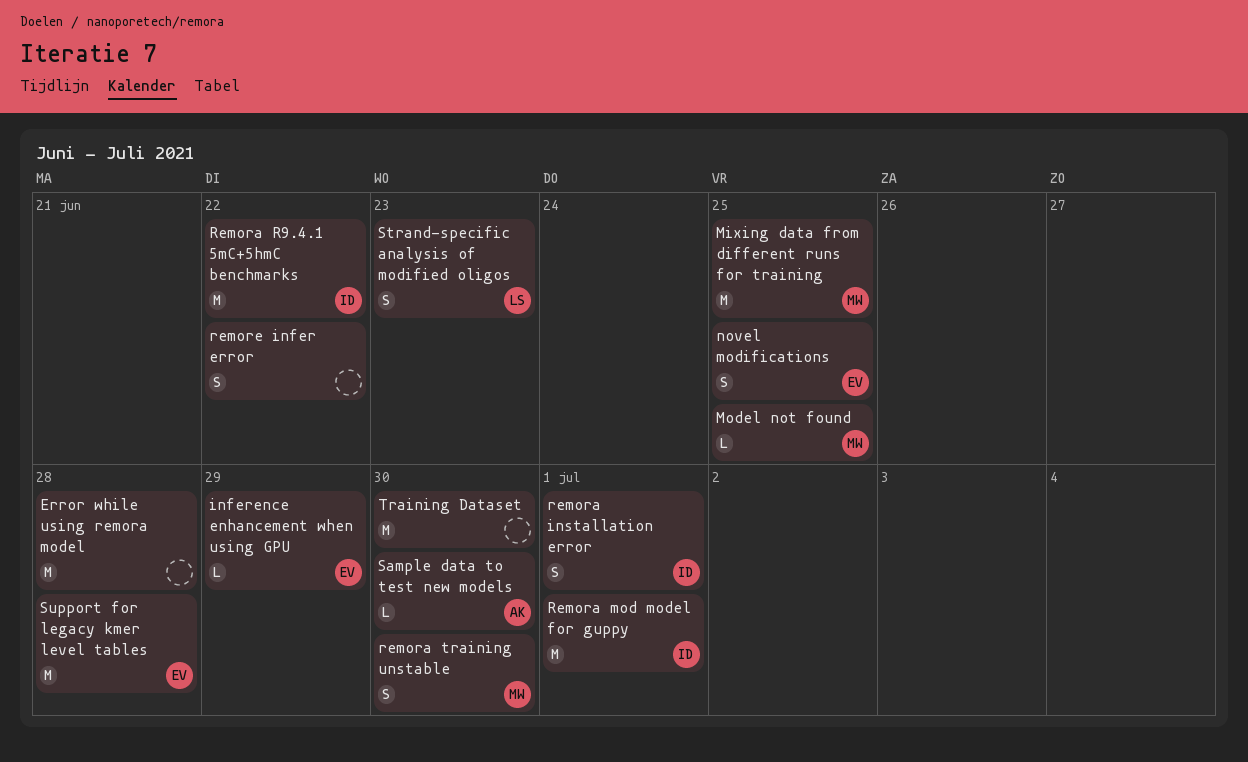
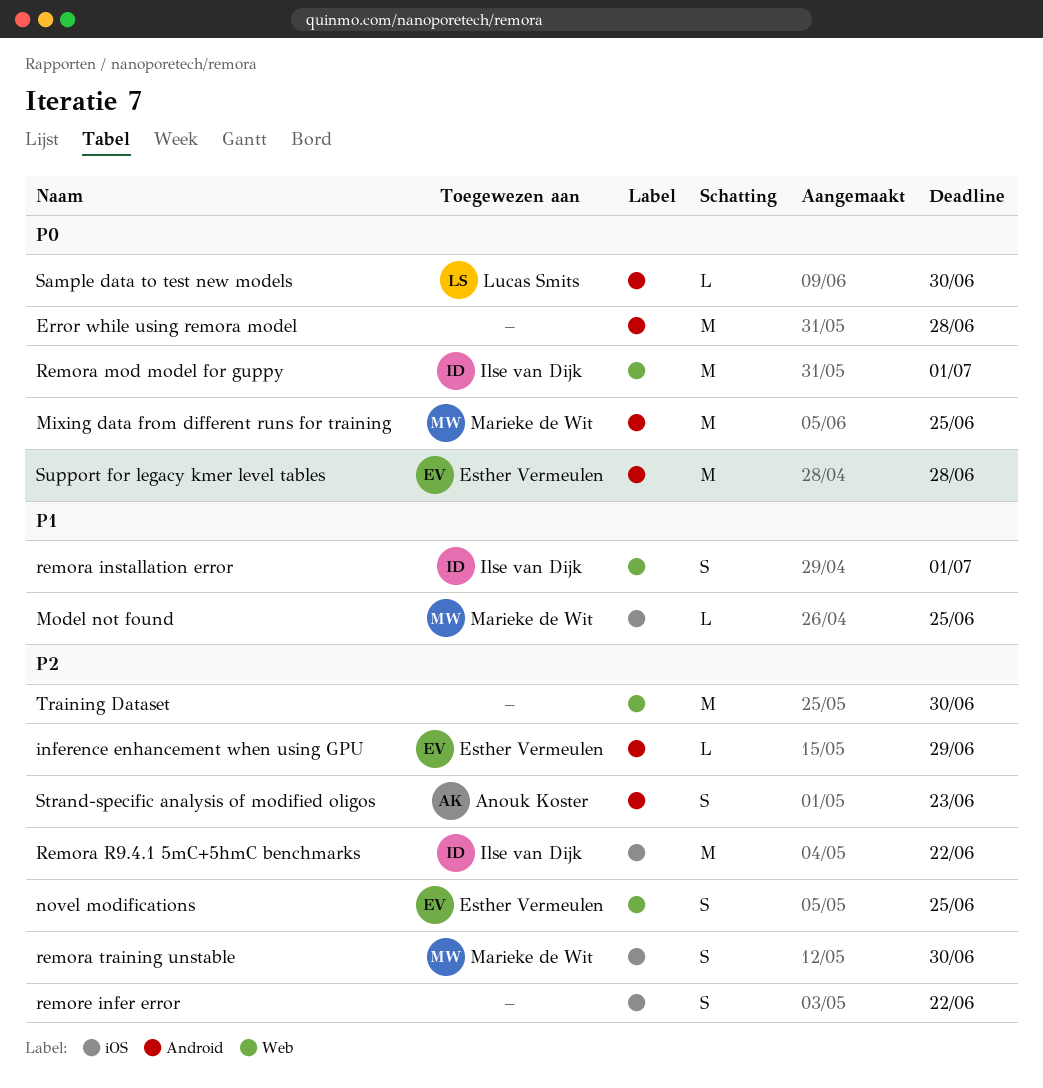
Sample data to test new models, owner: Anouk Koster -> Lucas Smits
Strand-specific analysis of modified oligos, owner: Lucas Smits -> Anouk Koster

